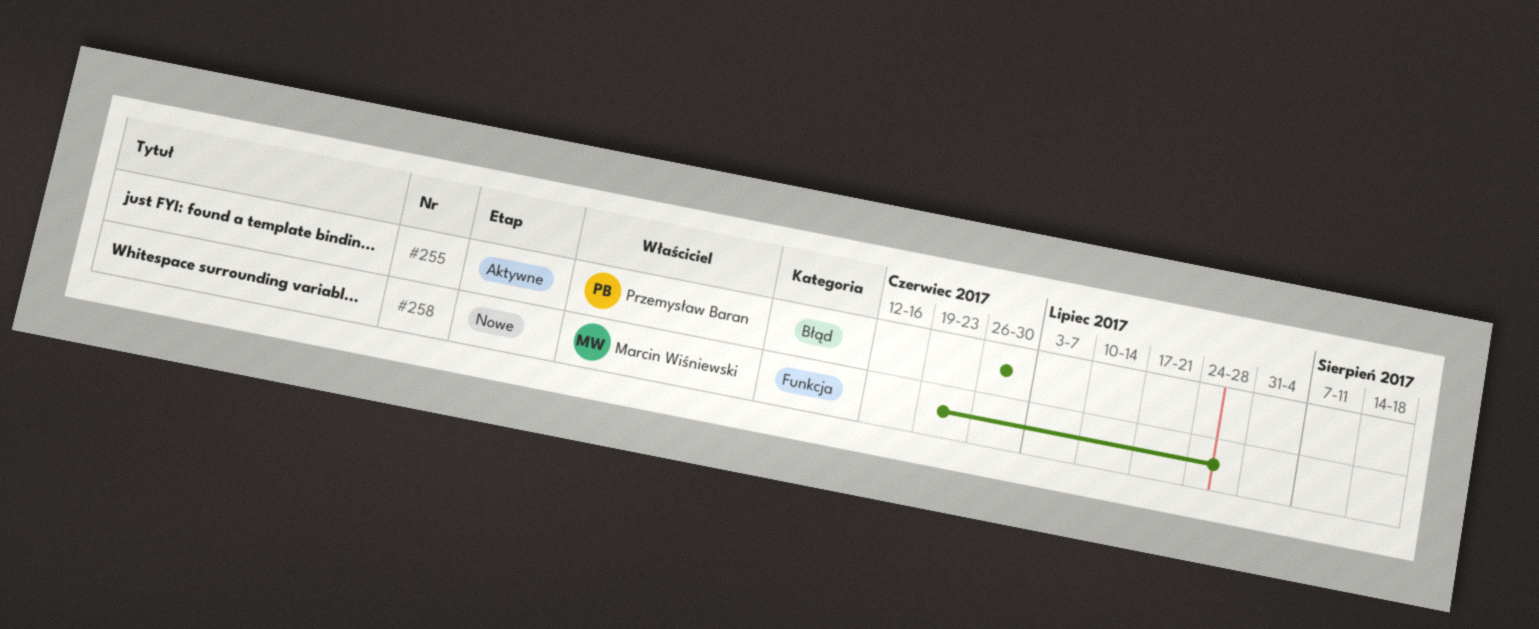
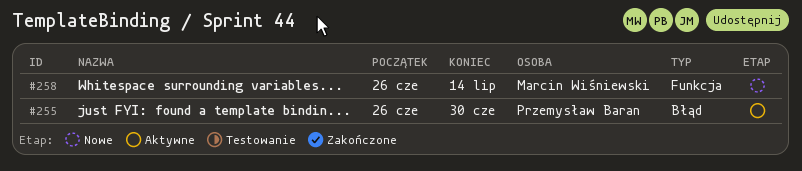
#258, start: Jun 19 -> Jun 26
#258, due: Jul 28 -> Jul 14

